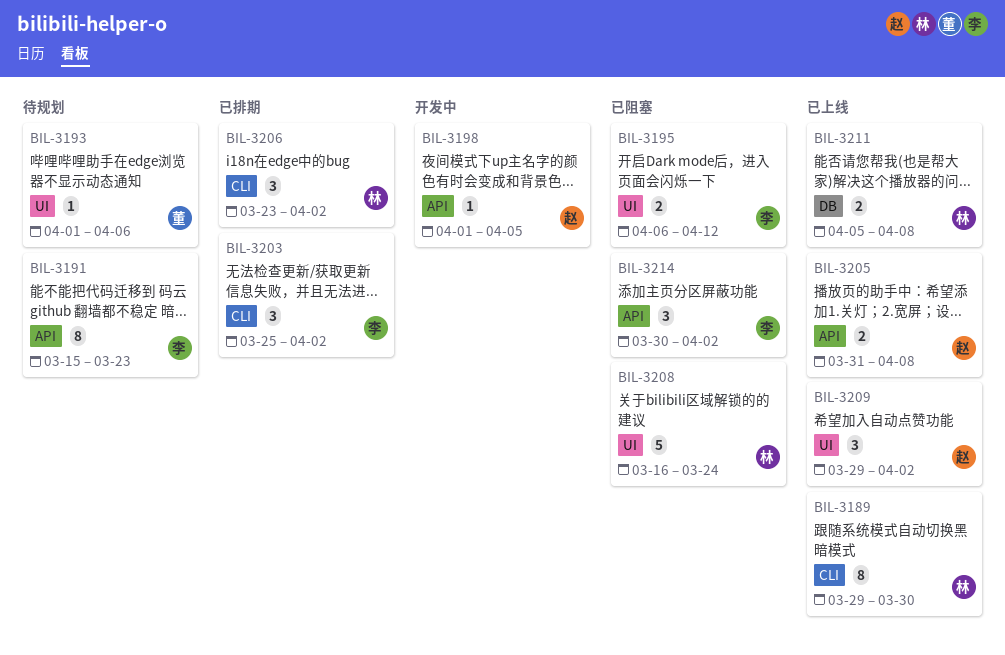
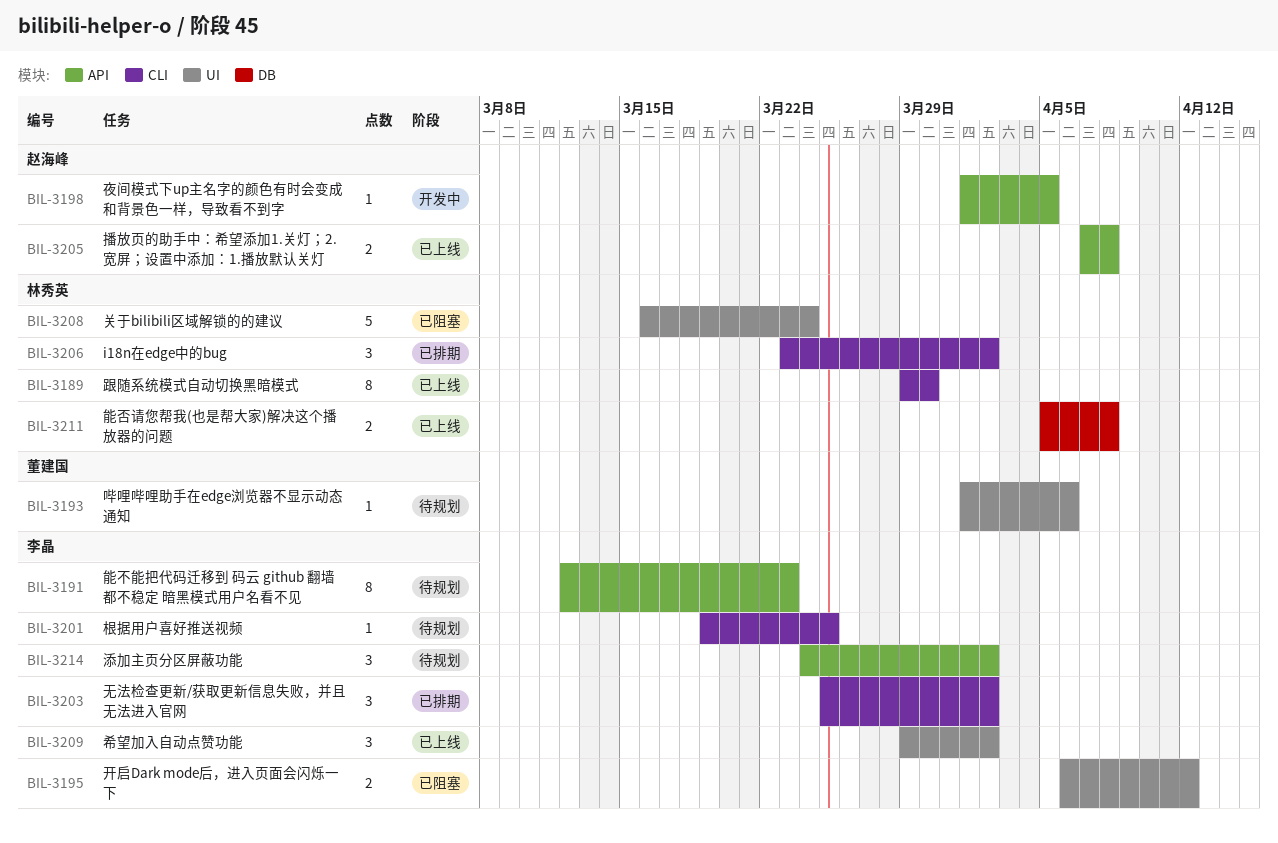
BIL-3191, start: Mar 15 -> Mar 12
BIL-3201: none -> present
BIL-3205, start: Mar 31 -> Apr 7
BIL-3209, owner: 赵海峰 -> 李晶
BIL-3214, status: 已阻塞 -> 待规划
BIL-3214, start: Mar 30 -> Mar 24

